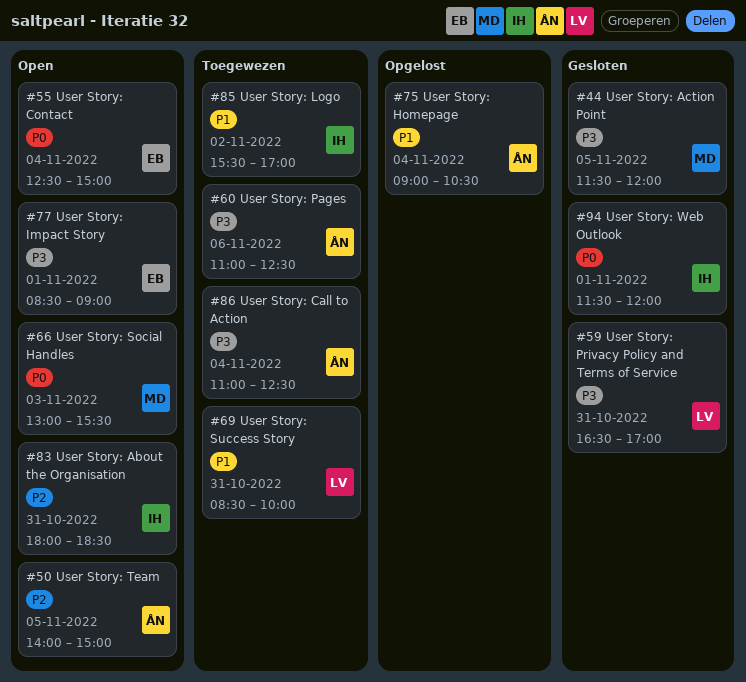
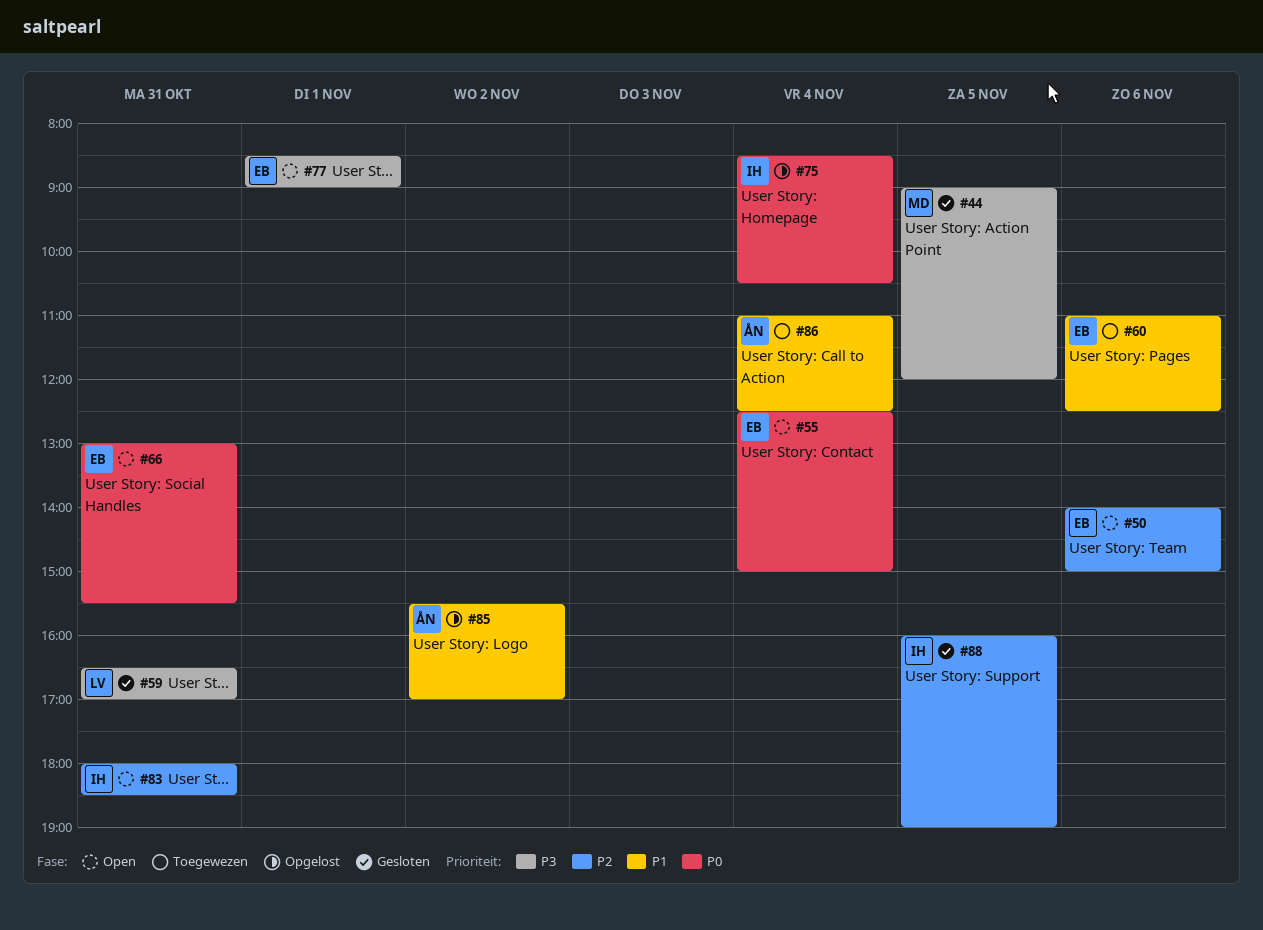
#44, begins: 11:30 -> 09:00
#50, owner: ÅN -> EB
#50, day: Nov 5 -> Nov 6
#60, owner: ÅN -> EB
#60, priority: P3 -> P1
#66, owner: MD -> EB
#66, day: Nov 3 -> Oct 31
#69: present -> none
#75, owner: ÅN -> IH
#75, priority: P1 -> P0
#75, begins: 09:00 -> 08:30
#85, status: Toegewezen -> Opgelost
#85, owner: IH -> ÅN
#86, priority: P3 -> P1
#88: none -> present
#94: present -> none

